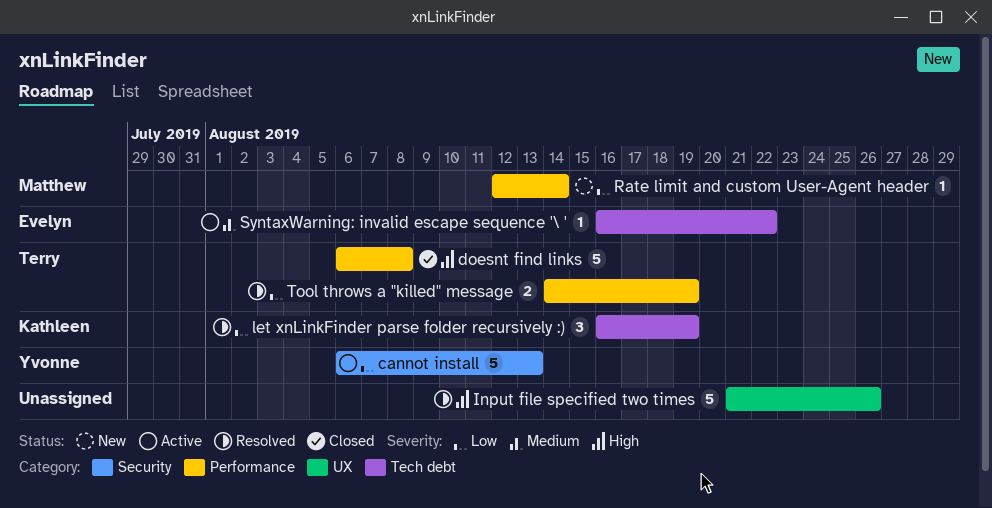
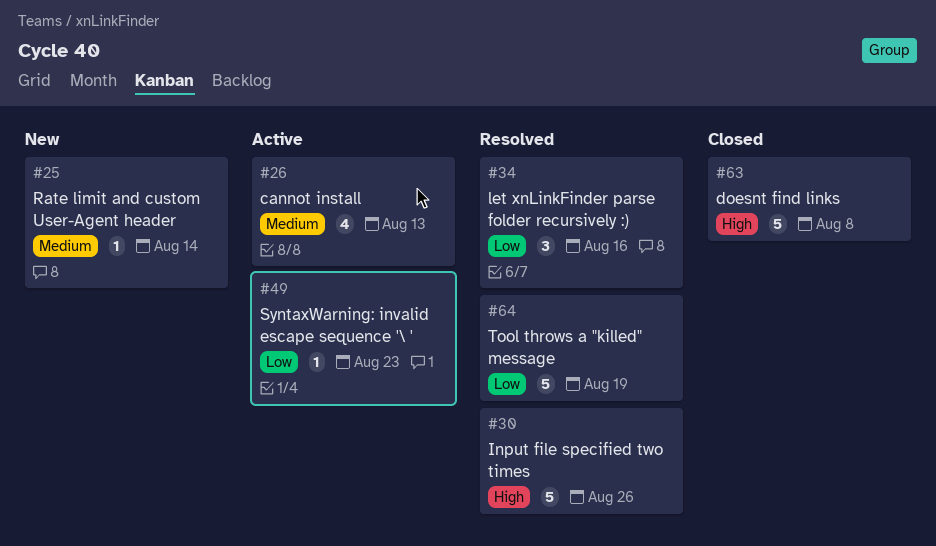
cannot install, priority: Low -> Medium
cannot install, estimate: 5 -> 4
let xnLinkFinder parse folder recursively :), due: Aug 19 -> Aug 16
Rate limit and custom User-Agent header, priority: Low -> Medium
SyntaxWarning: invalid escape sequence '\ ', priority: Medium -> Low
SyntaxWarning: invalid escape sequence '\ ', due: Aug 22 -> Aug 23
Tool throws a "killed" message, estimate: 2 -> 5

